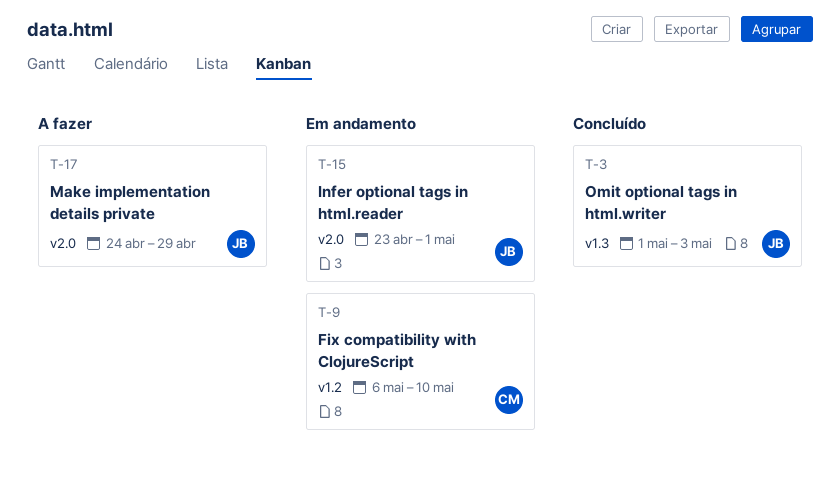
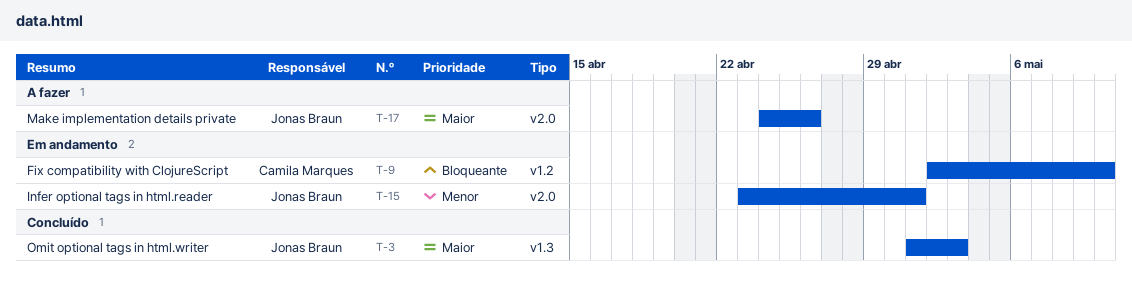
T-9, start: May 6 -> May 2
T-17, due: Apr 29 -> Apr 26

